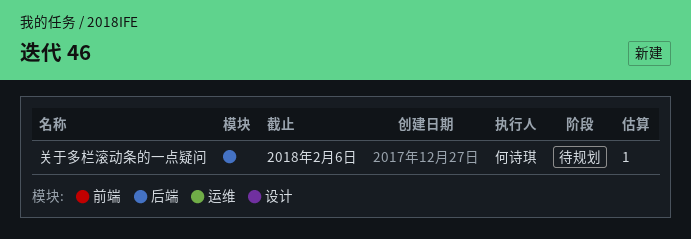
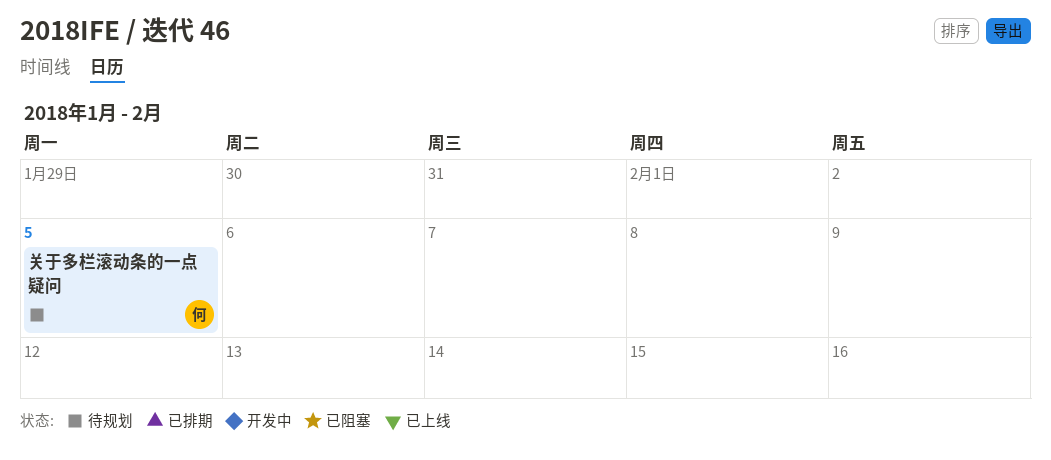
关于多栏滚动条的一点疑问, due: Feb 6 -> Feb 5

